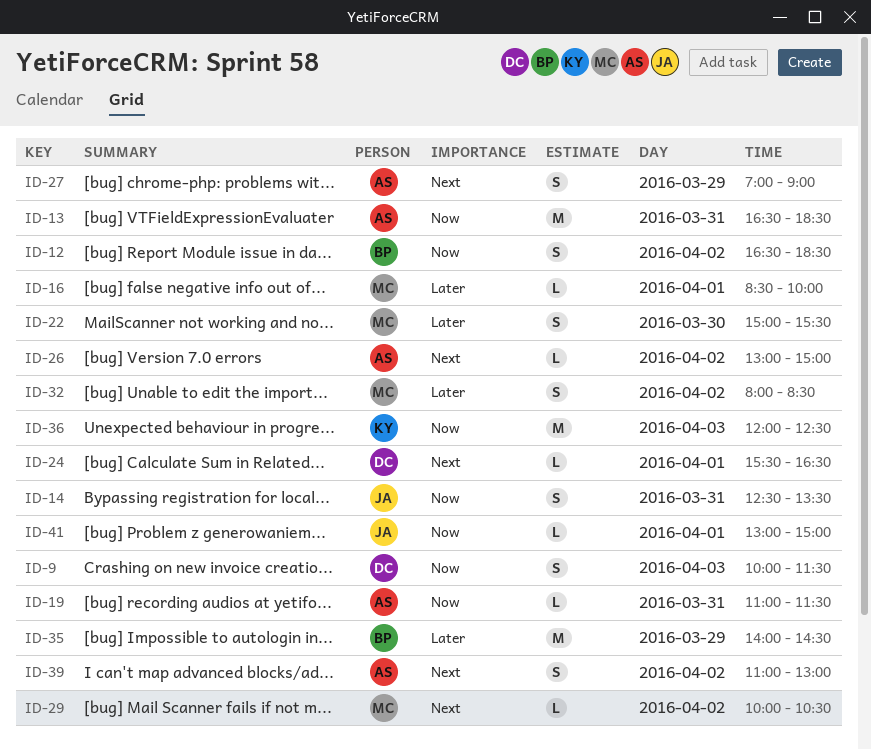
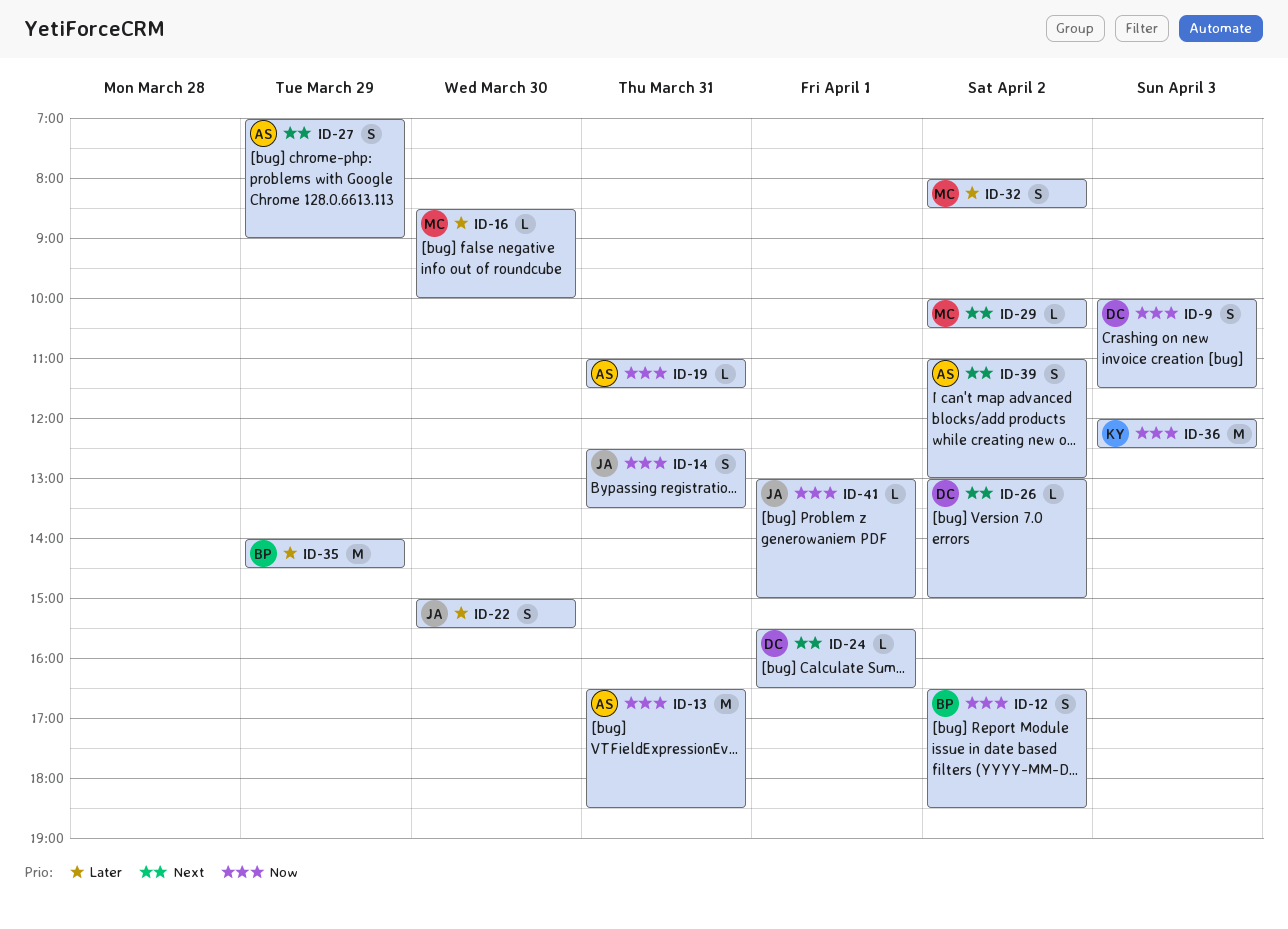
ID-16, day: Apr 1 -> Mar 30
ID-22, owner: MC -> JA
ID-26, owner: AS -> DC

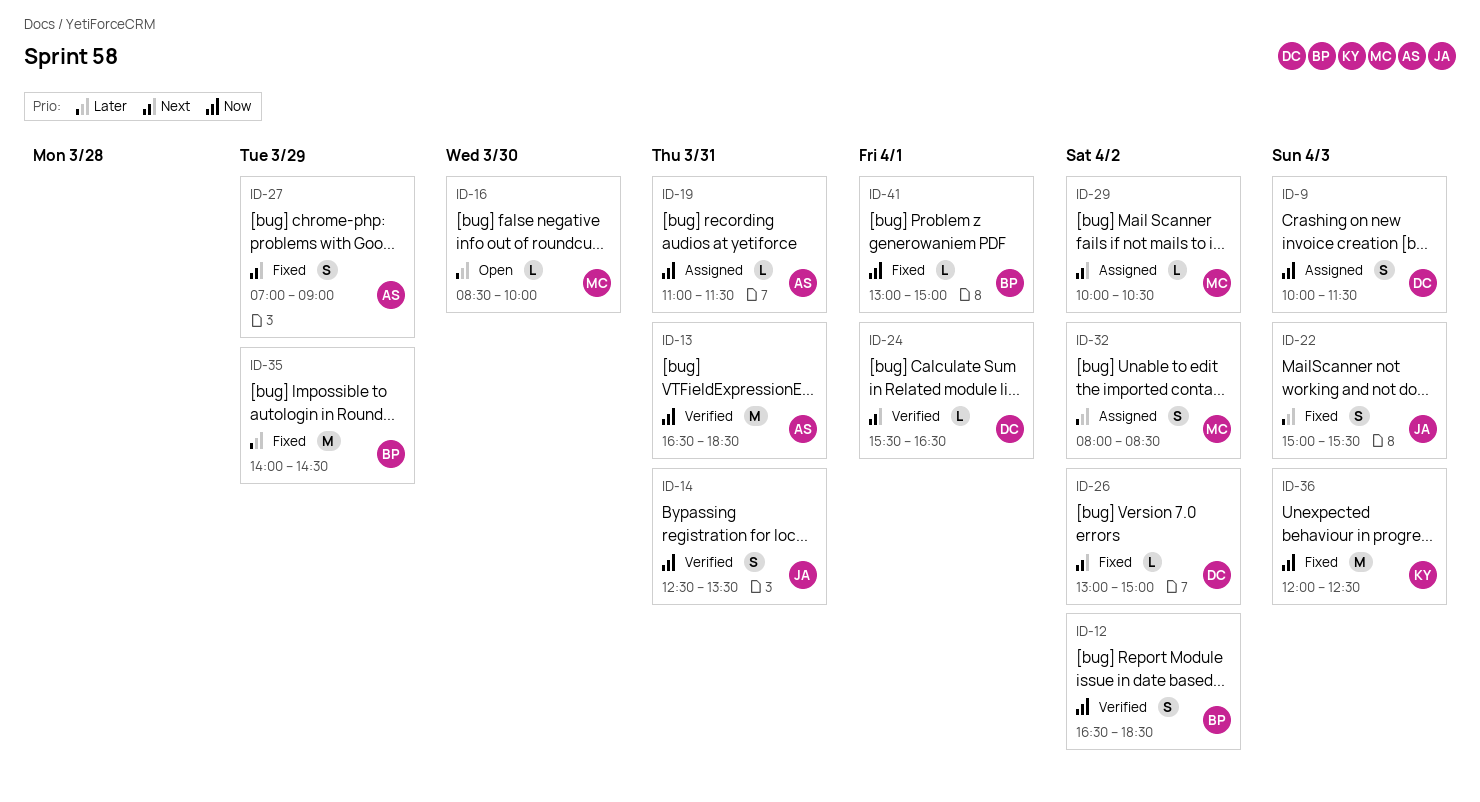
ID-22, day: Mar 30 -> Apr 3
ID-39: present -> none
ID-41, owner: JA -> BP

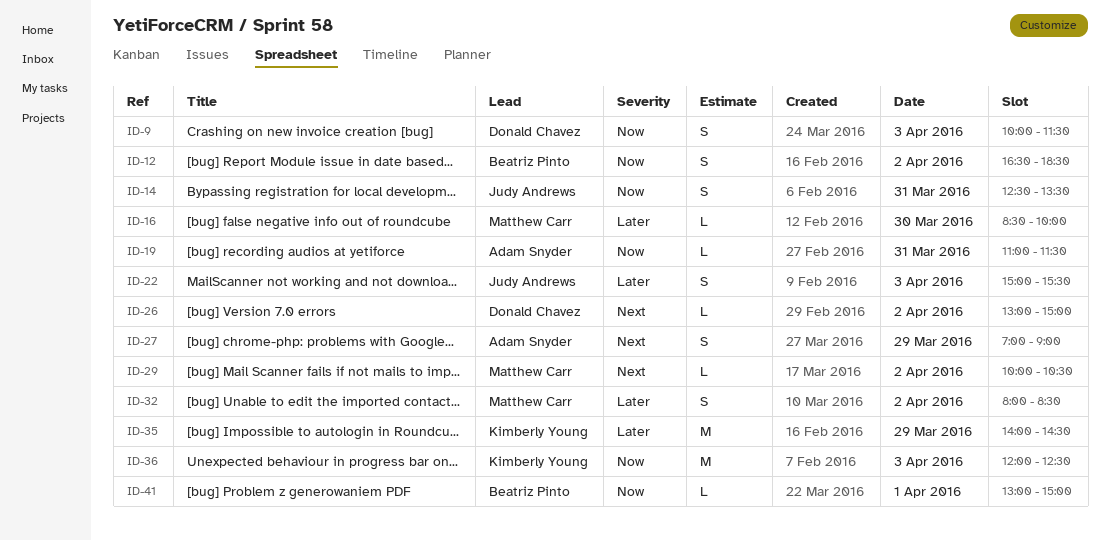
ID-13: present -> none
ID-24: present -> none
ID-35, owner: Beatriz Pinto -> Kimberly Young

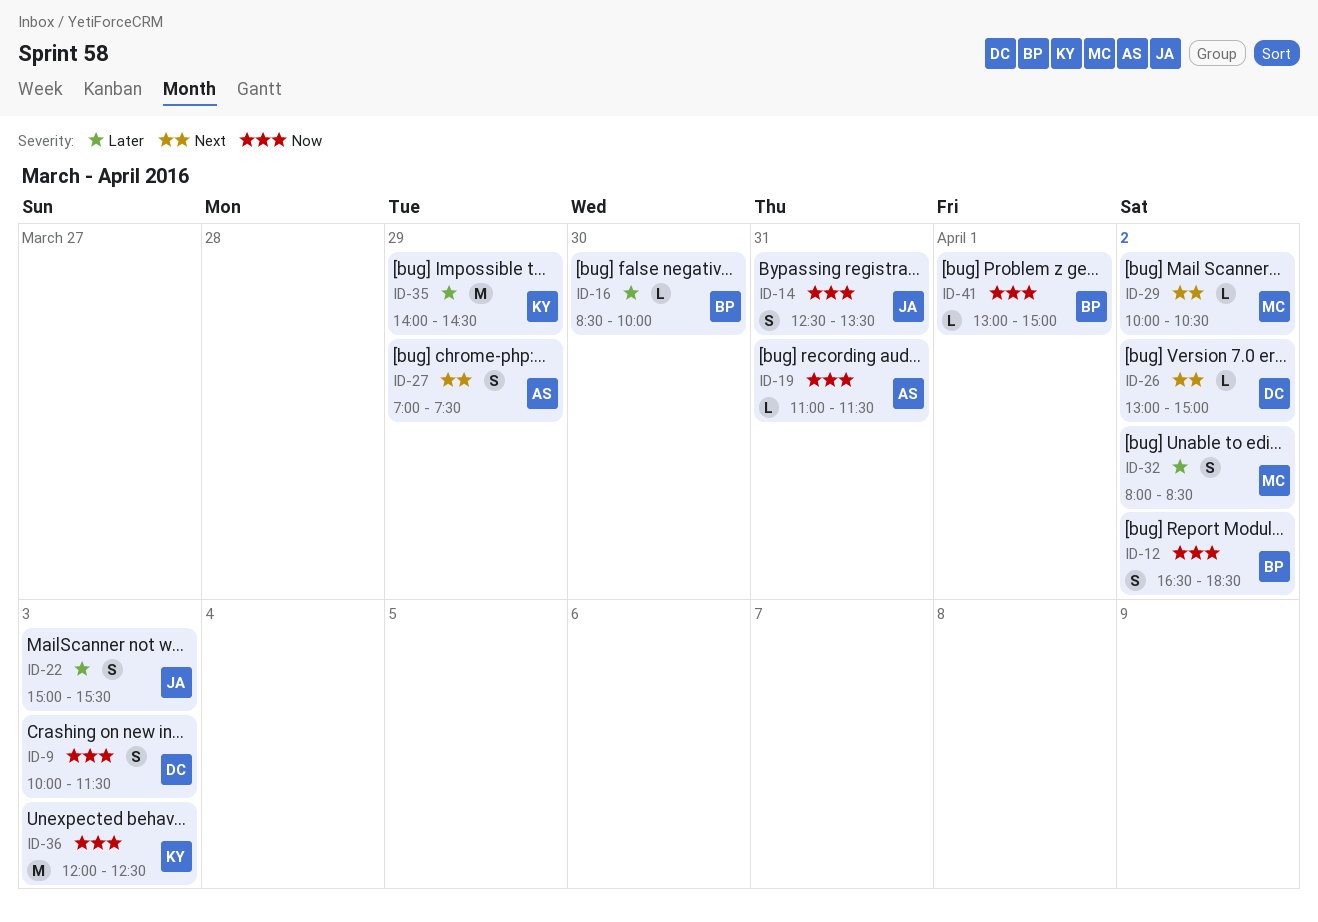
ID-16, owner: Matthew Carr -> Beatriz Pinto
ID-27, ends: 09:00 -> 07:30

